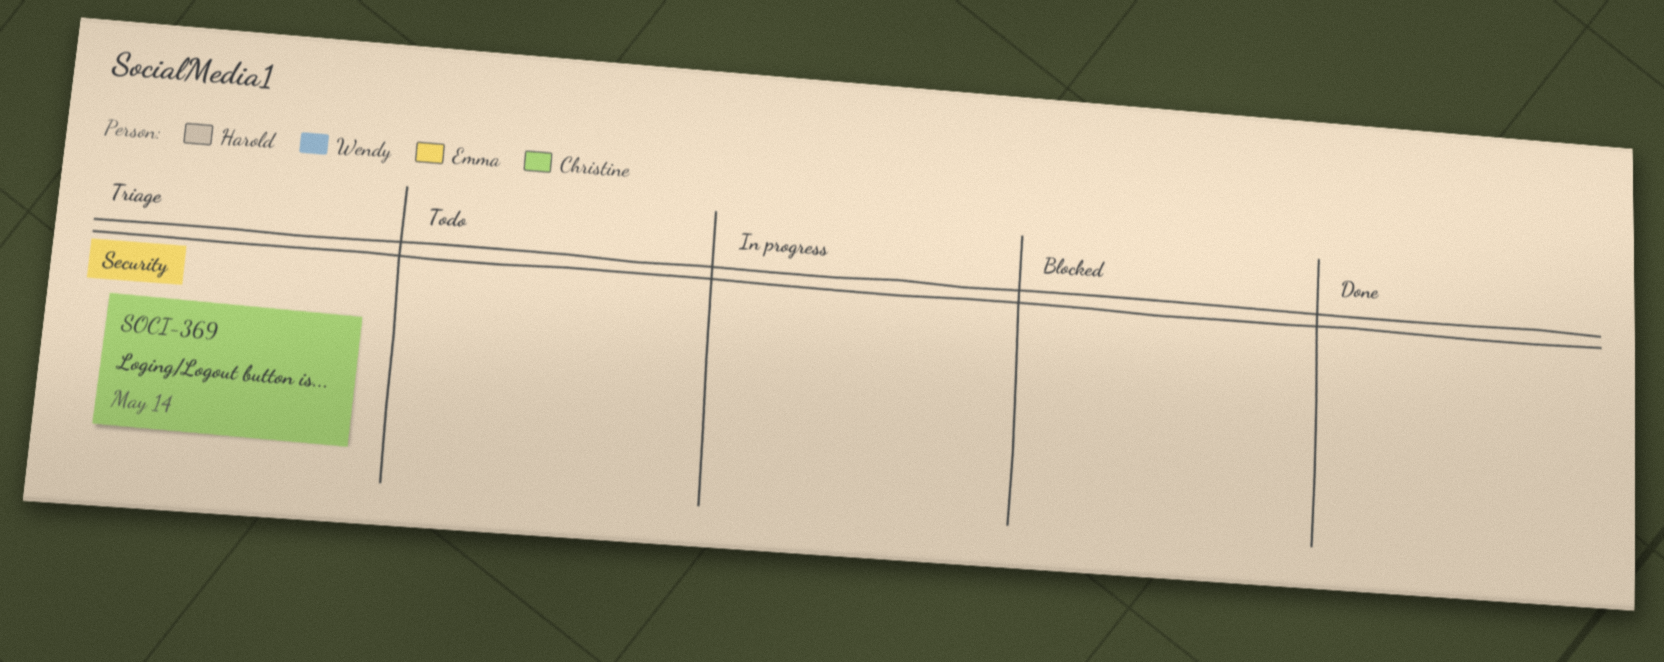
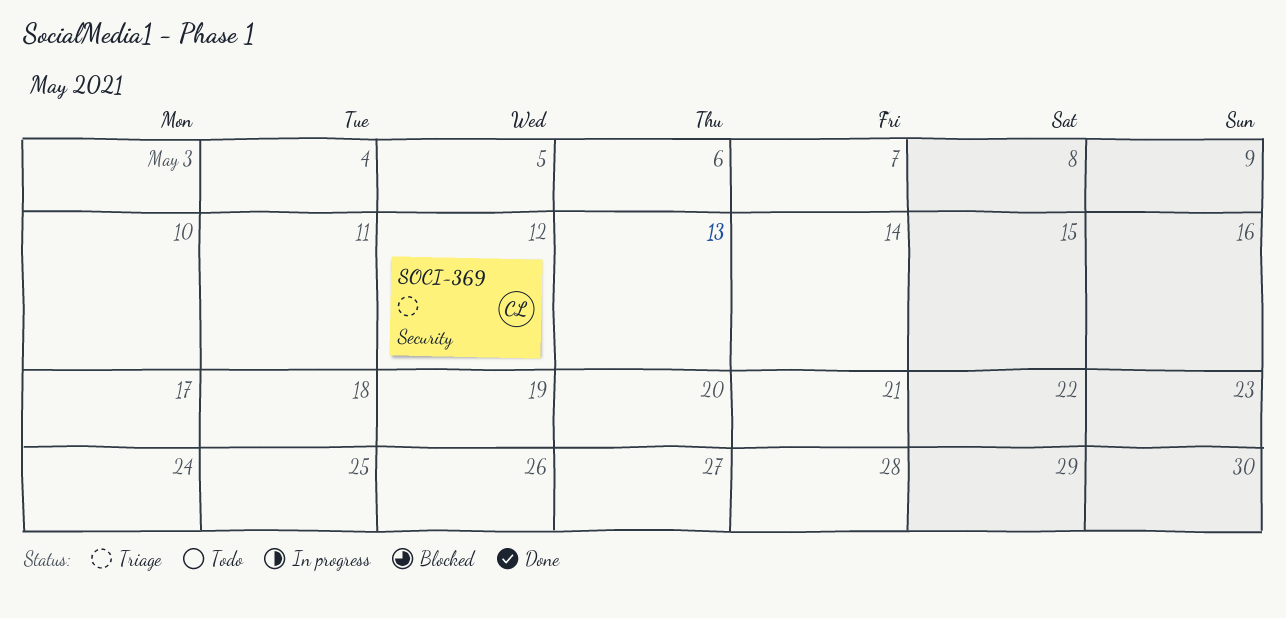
SOCI-369, due: May 14 -> May 12

